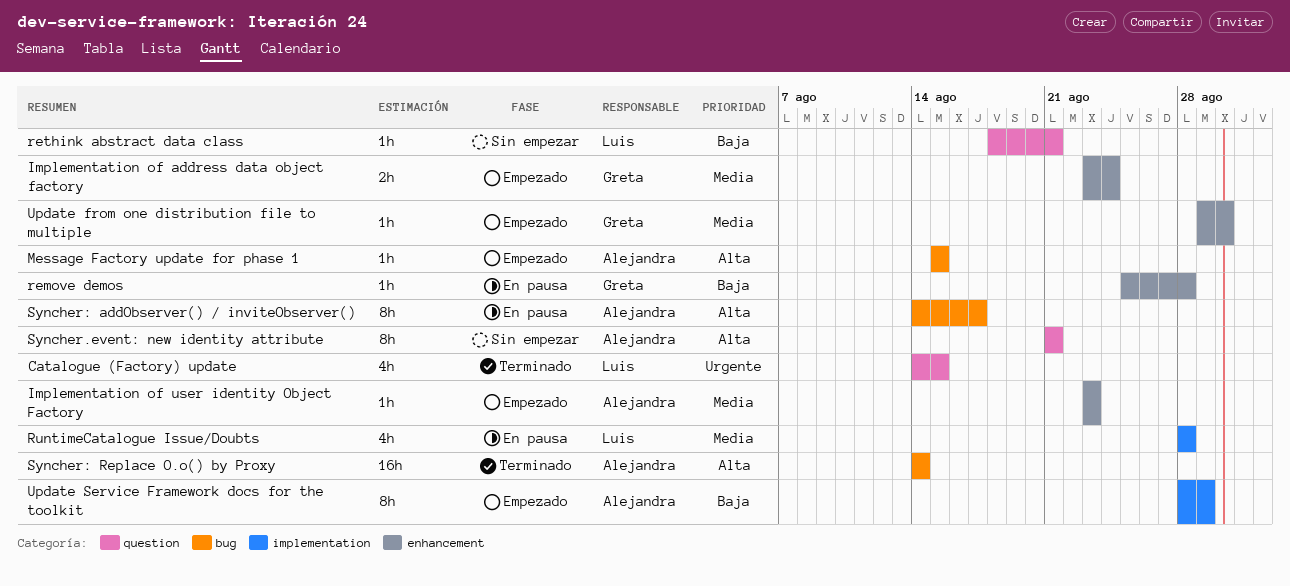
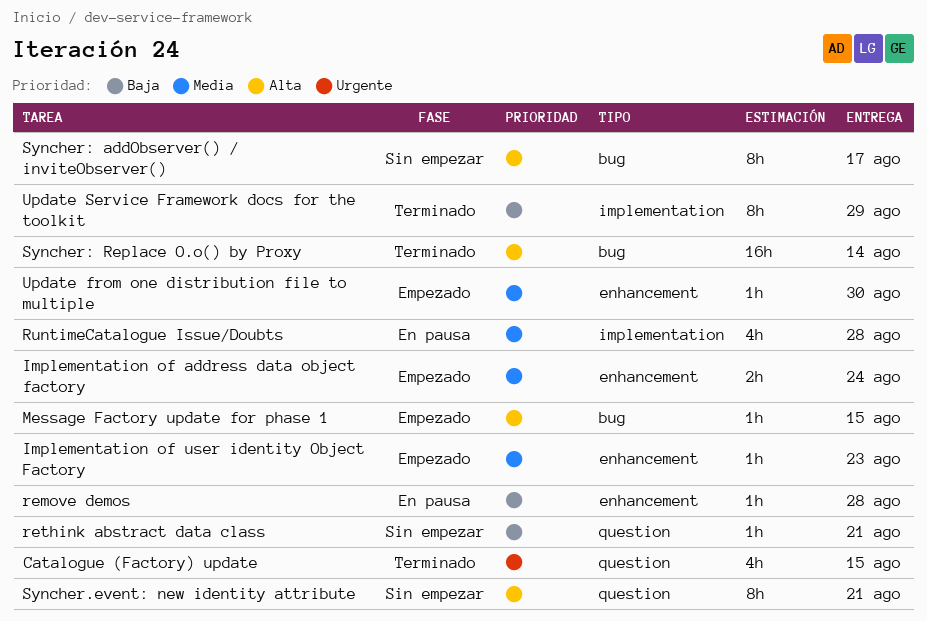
Syncher: addObserver() / inviteObserver(), status: En pausa -> Sin empezar
Update Service Framework docs for the toolkit, status: Empezado -> Terminado

